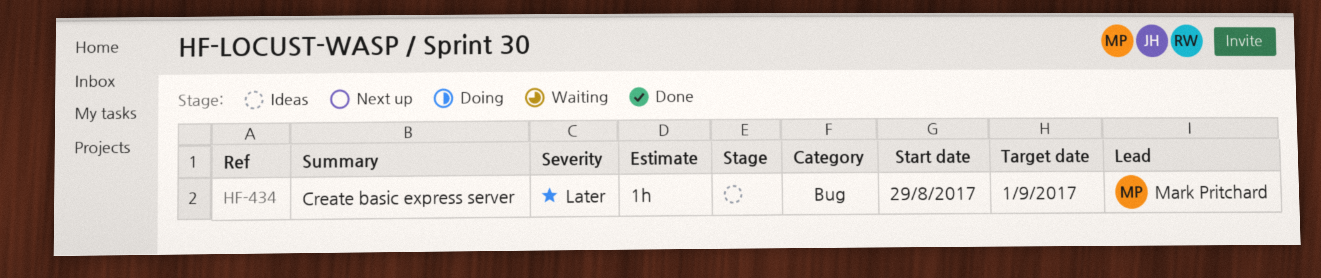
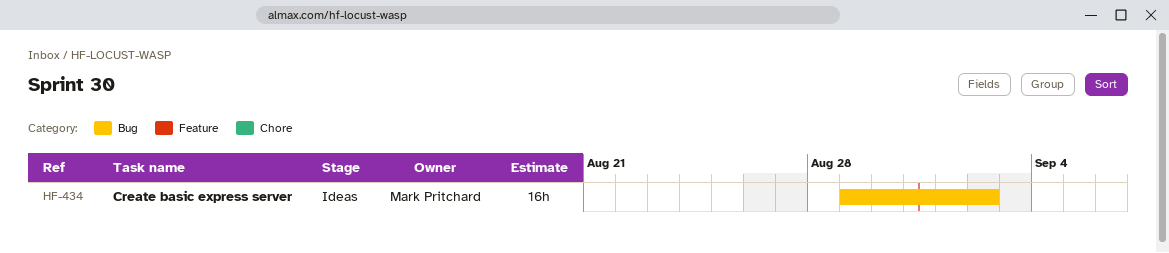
HF-434, estimate: 1h -> 16h
HF-434, due: Sep 1 -> Sep 2

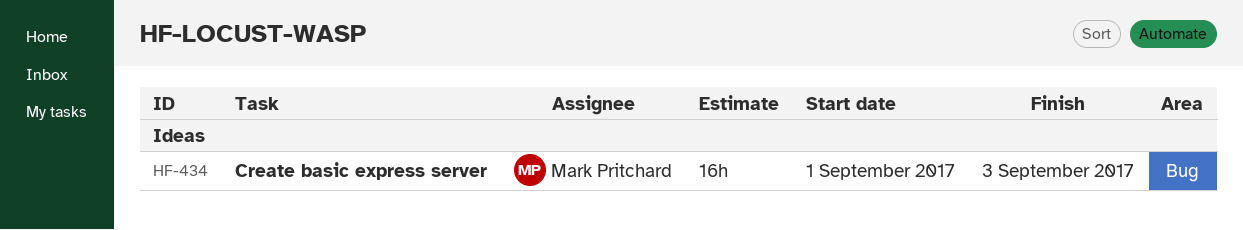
HF-434, start: Aug 29 -> Sep 1
HF-434, due: Sep 2 -> Sep 3

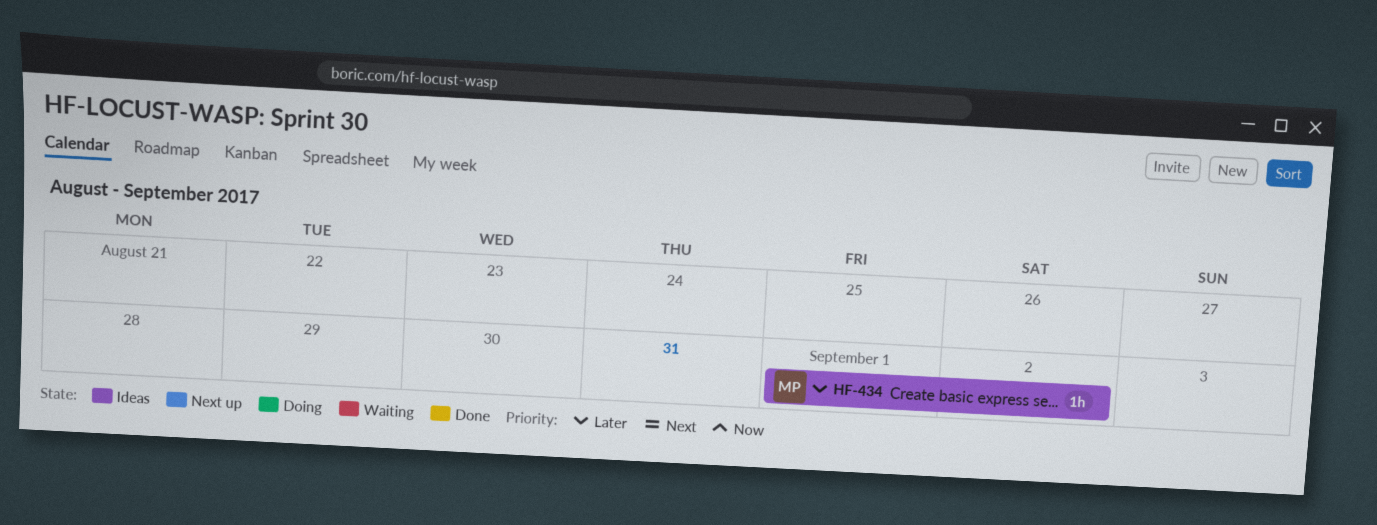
HF-434, estimate: 16h -> 1h
HF-434, due: Sep 3 -> Sep 2

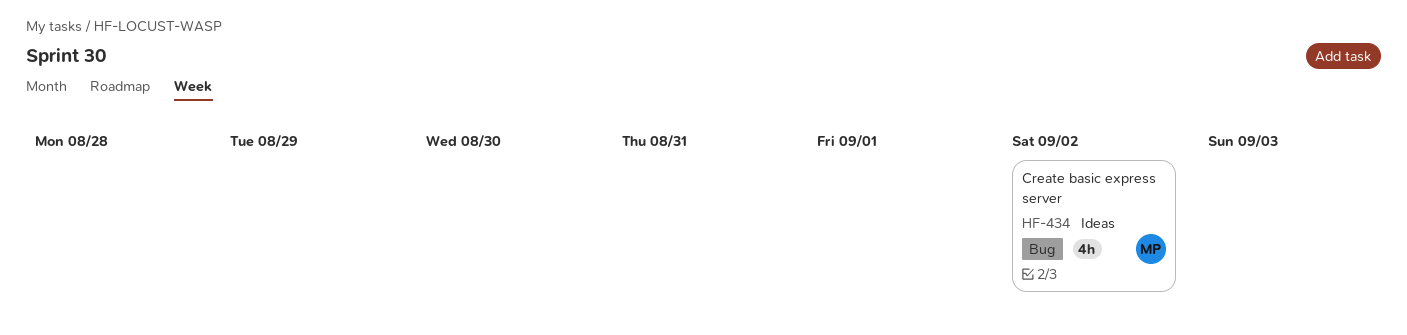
HF-434, estimate: 1h -> 4h

